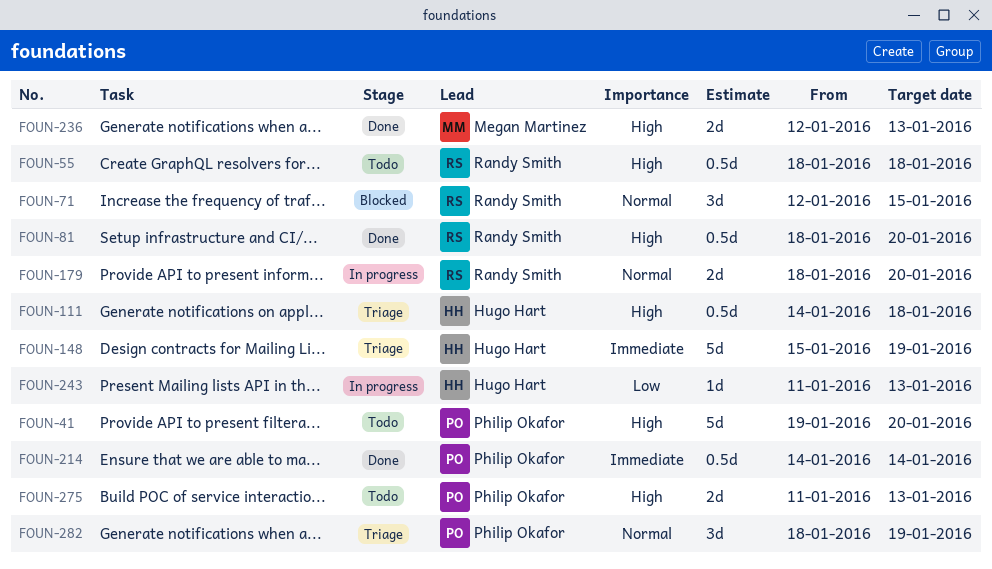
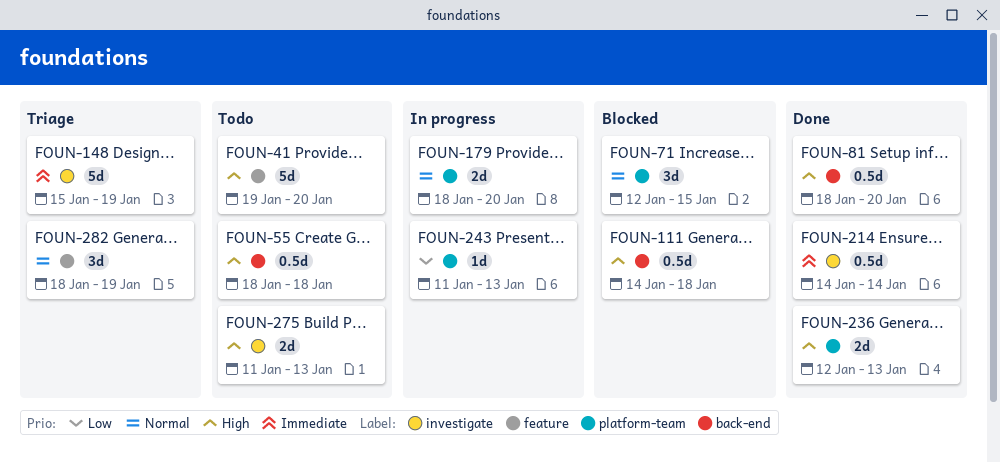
FOUN-111, status: Triage -> Blocked

